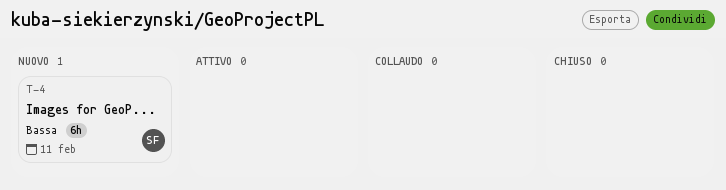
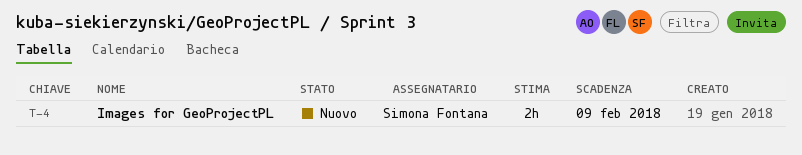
T-4, estimate: 6h -> 2h
T-4, due: Feb 11 -> Feb 9

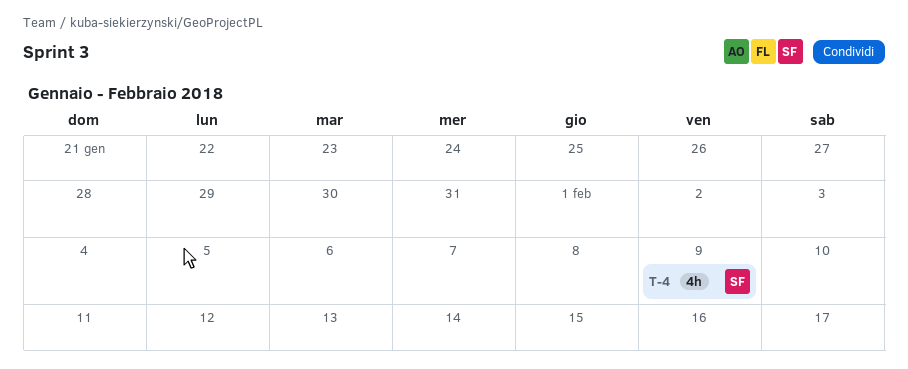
T-4, estimate: 2h -> 4h

